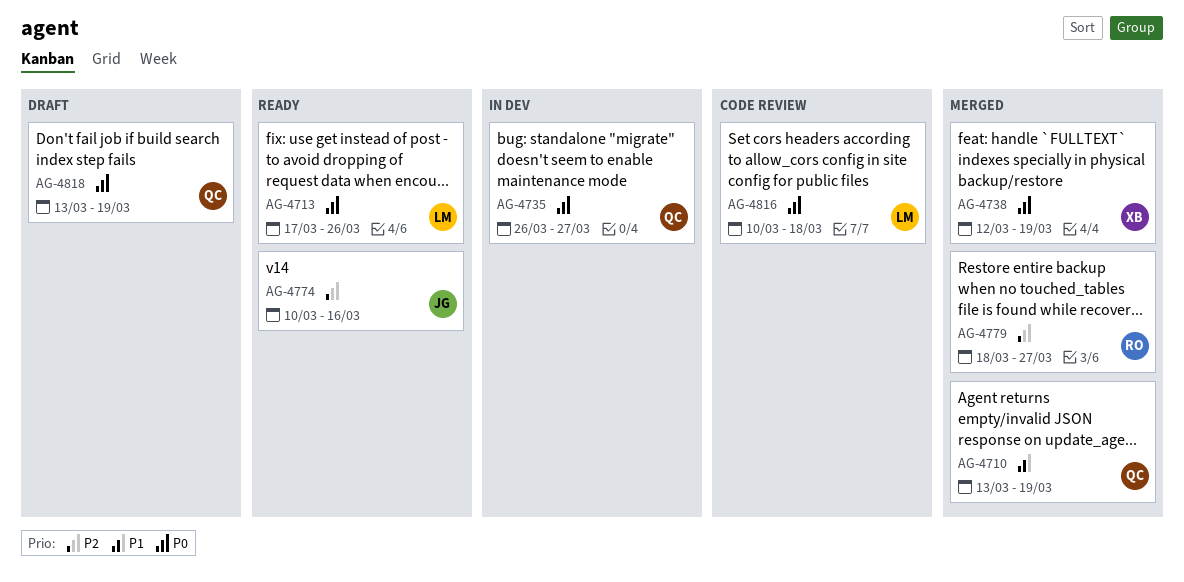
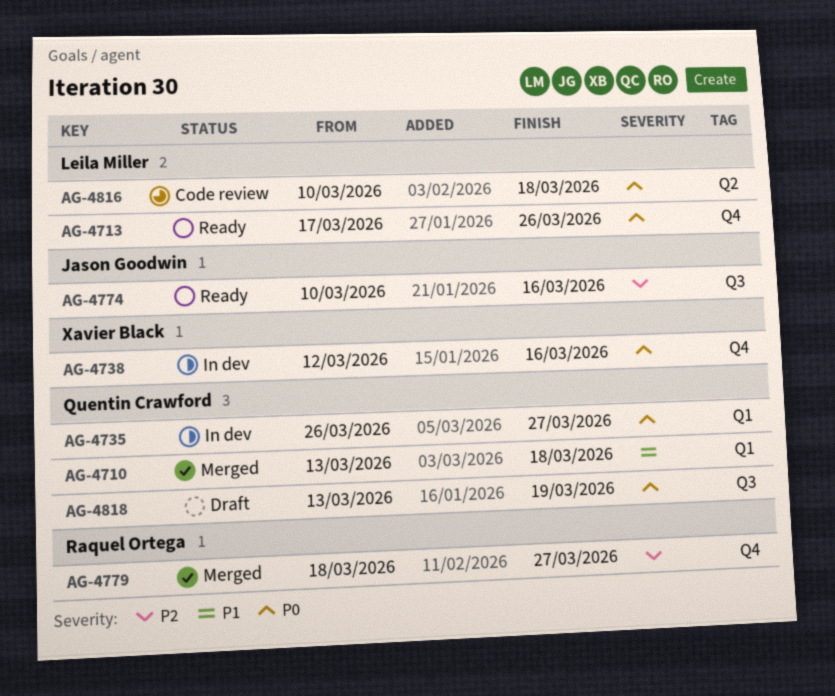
AG-4710, due: Mar 19 -> Mar 18
AG-4738, status: Merged -> In dev
AG-4738, due: Mar 19 -> Mar 16

